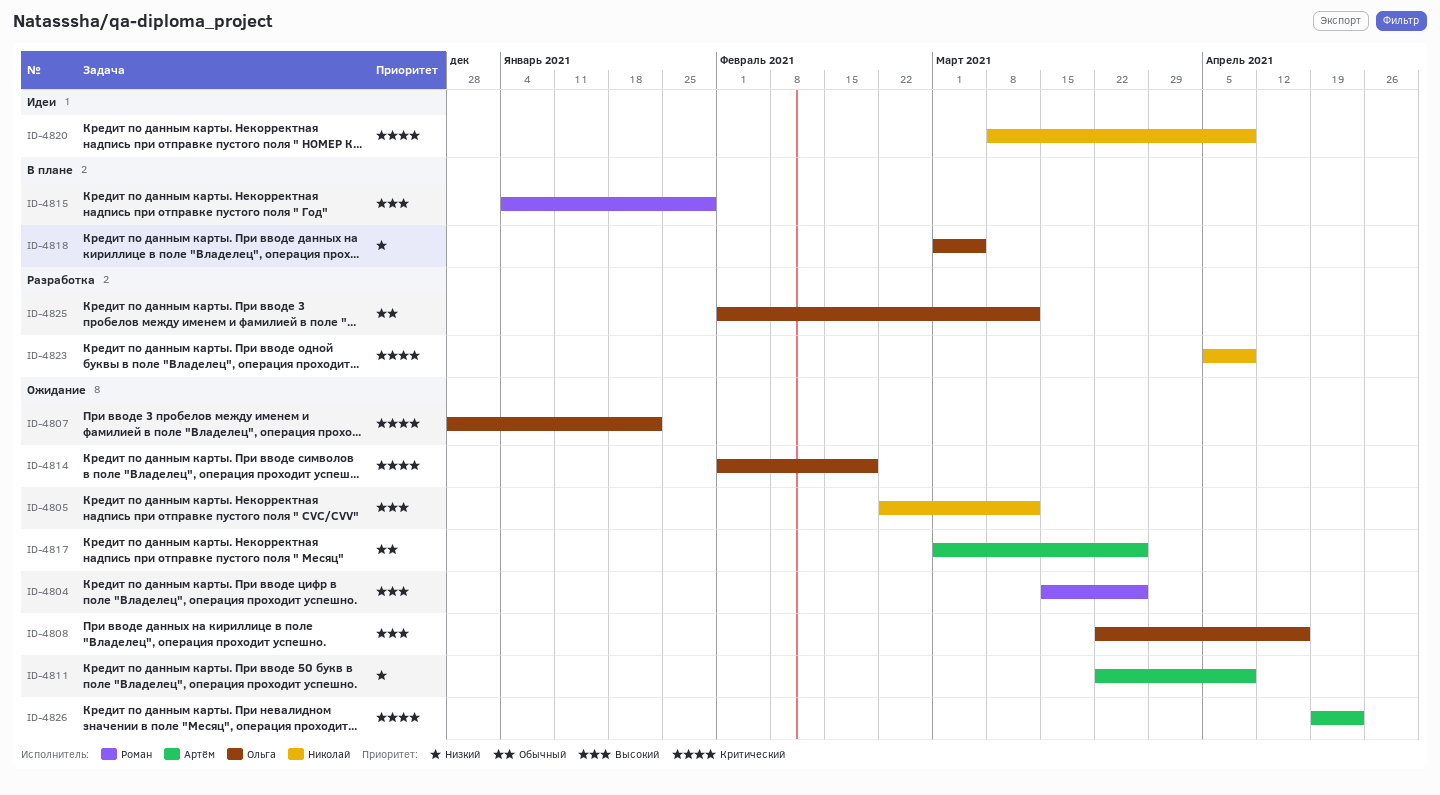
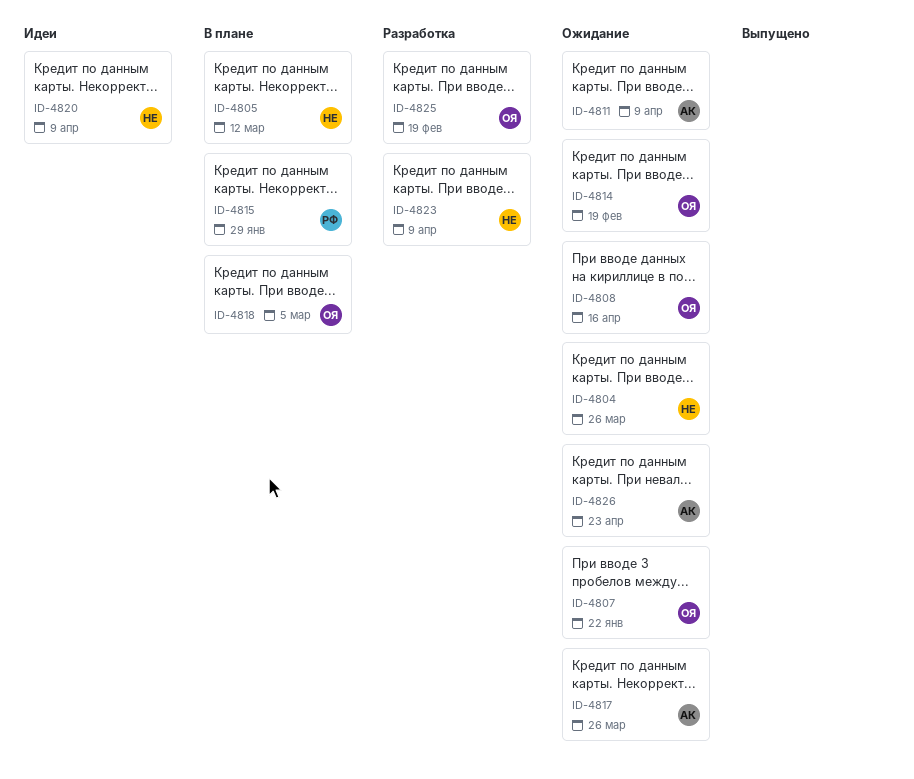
ID-4804, owner: Роман -> Николай
ID-4805, status: Ожидание -> В плане
ID-4825, due: Mar 12 -> Feb 19

